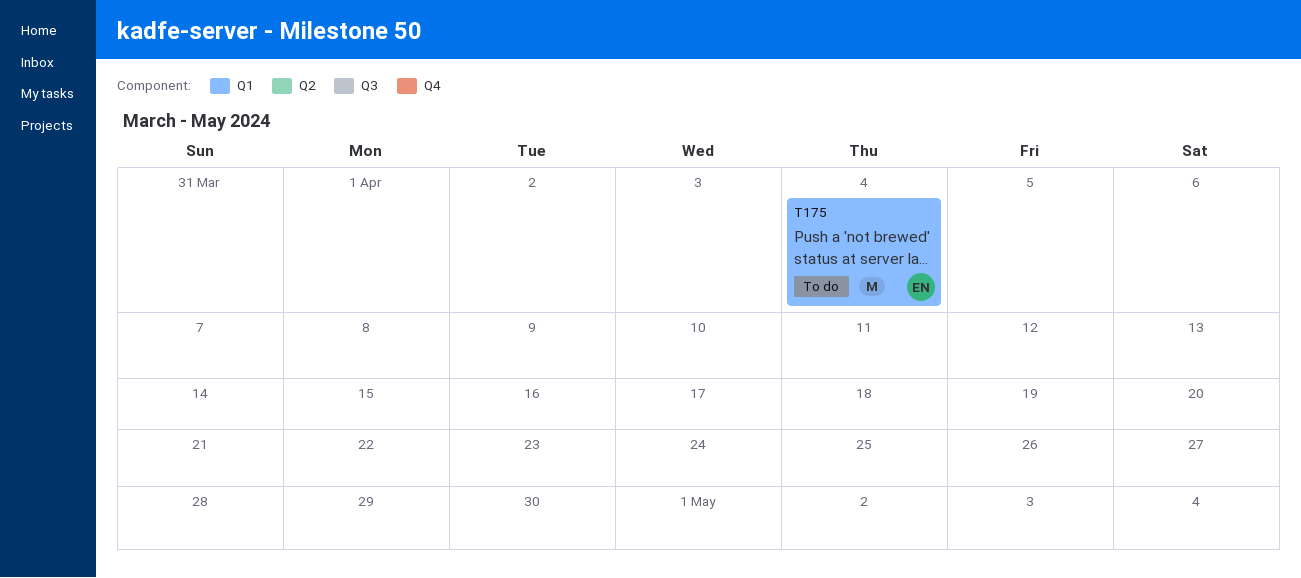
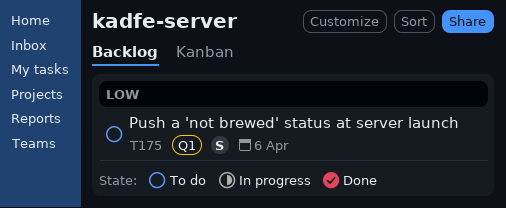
T175, estimate: M -> S
T175, due: Apr 4 -> Apr 6

